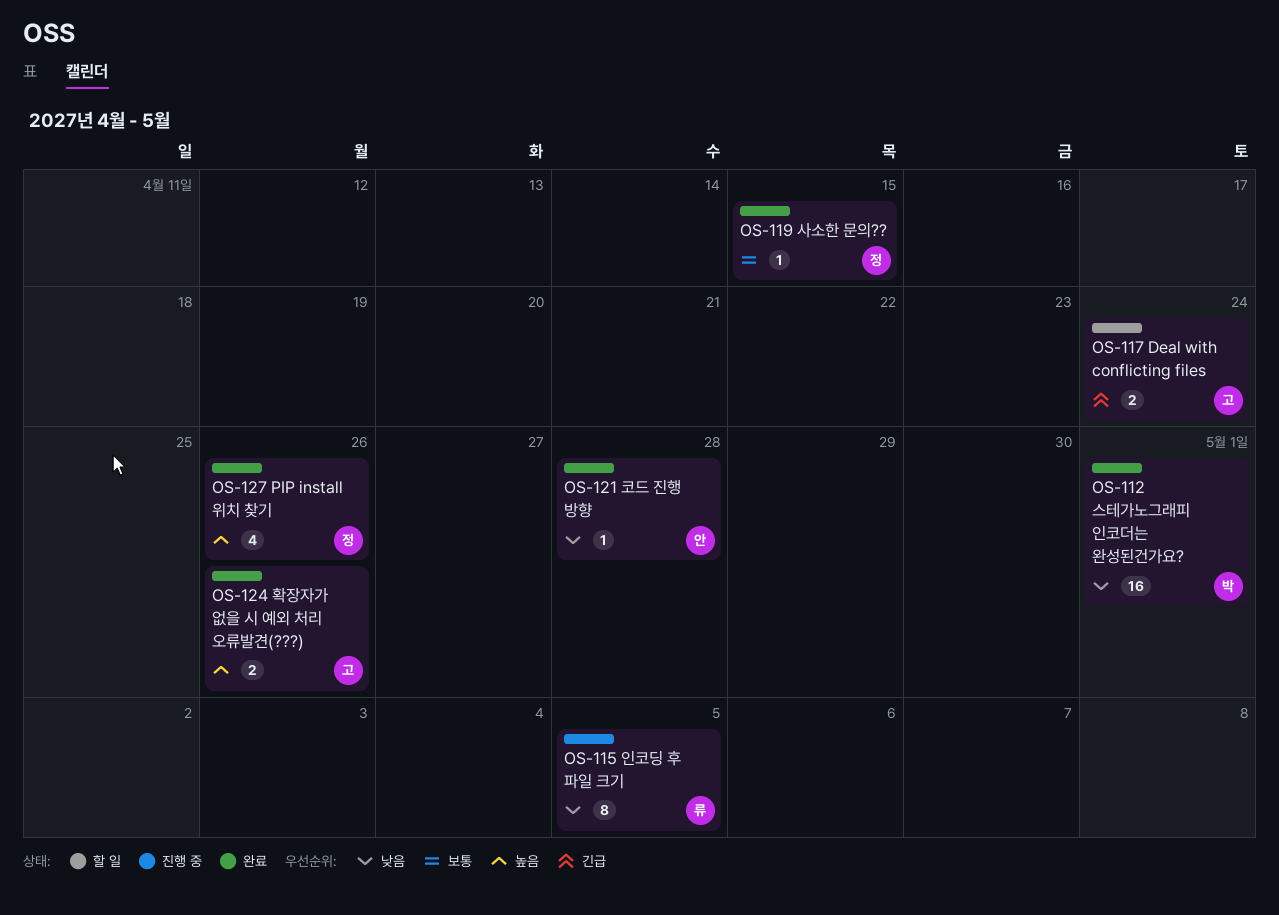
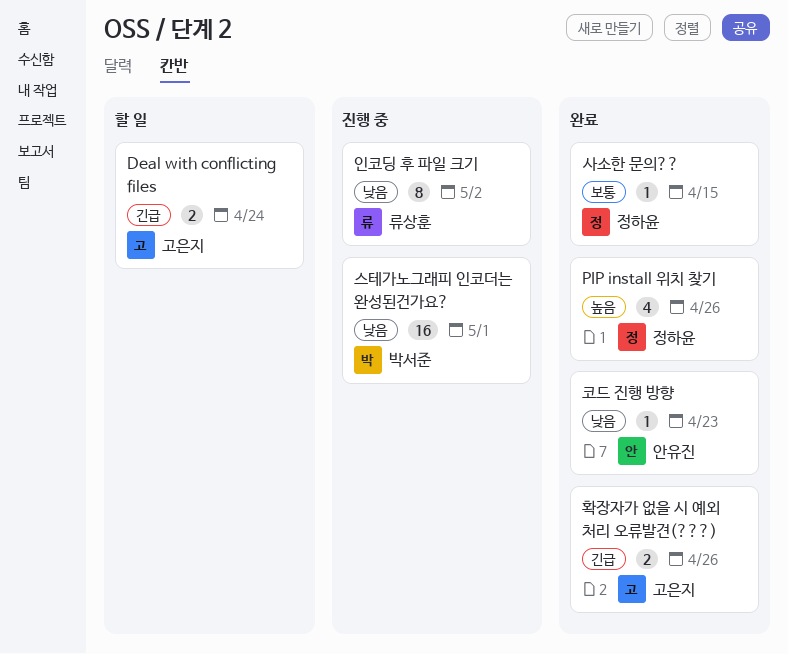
스테가노그래피 인코더는 완성된건가요?, status: 완료 -> 진행 중
인코딩 후 파일 크기, due: May 5 -> May 2
코드 진행 방향, due: Apr 28 -> Apr 23
확장자가 없을 시 예외 처리 오류발견(???), priority: 높음 -> 긴급

